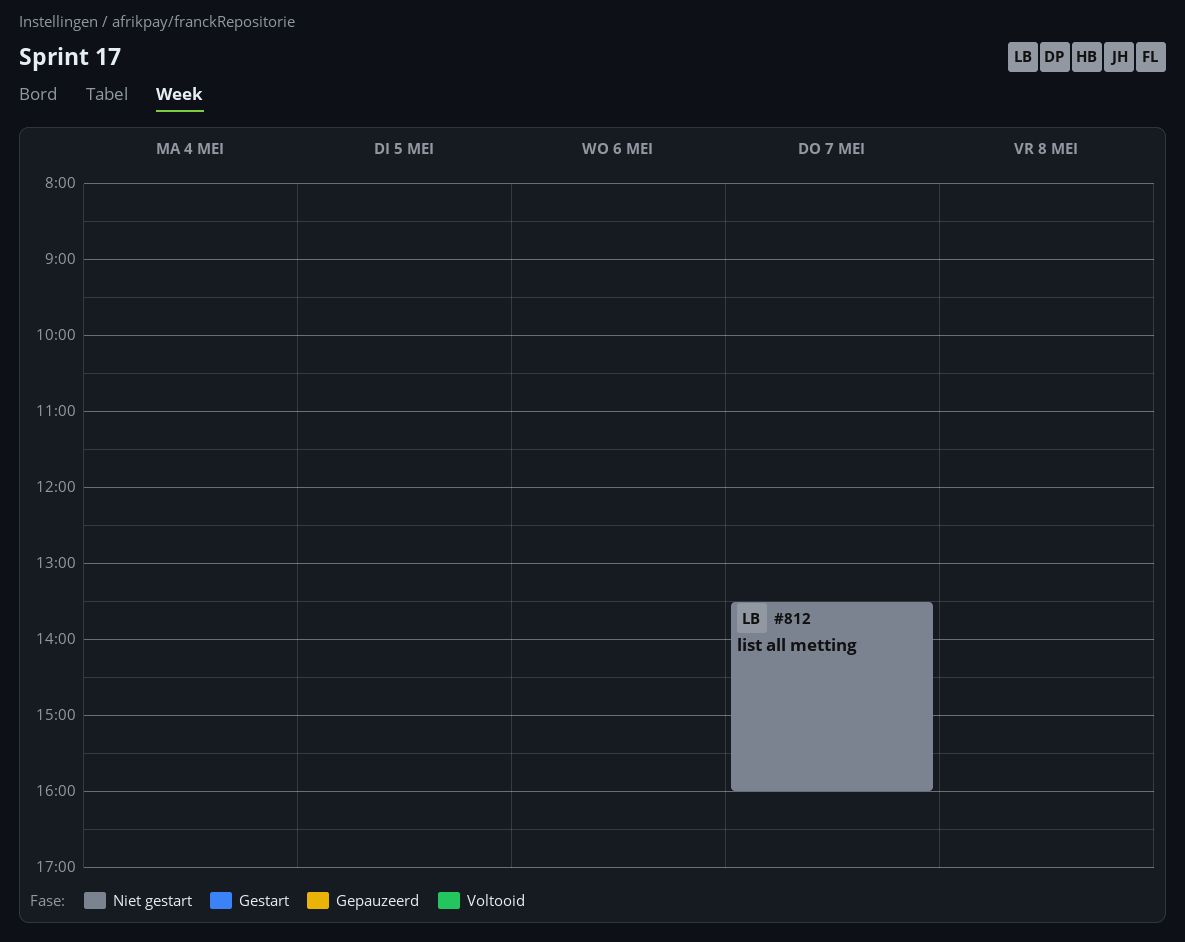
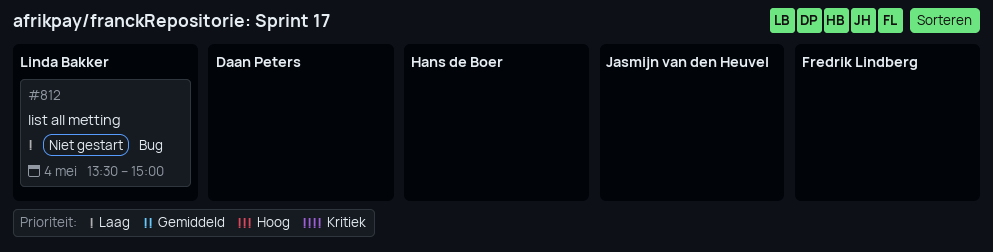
#812, day: May 7 -> May 4
#812, ends: 16:00 -> 15:00

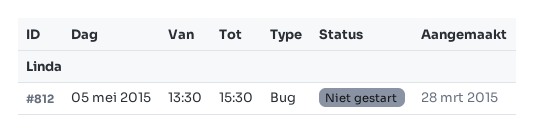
#812, day: May 4 -> May 5
#812, ends: 15:00 -> 15:30

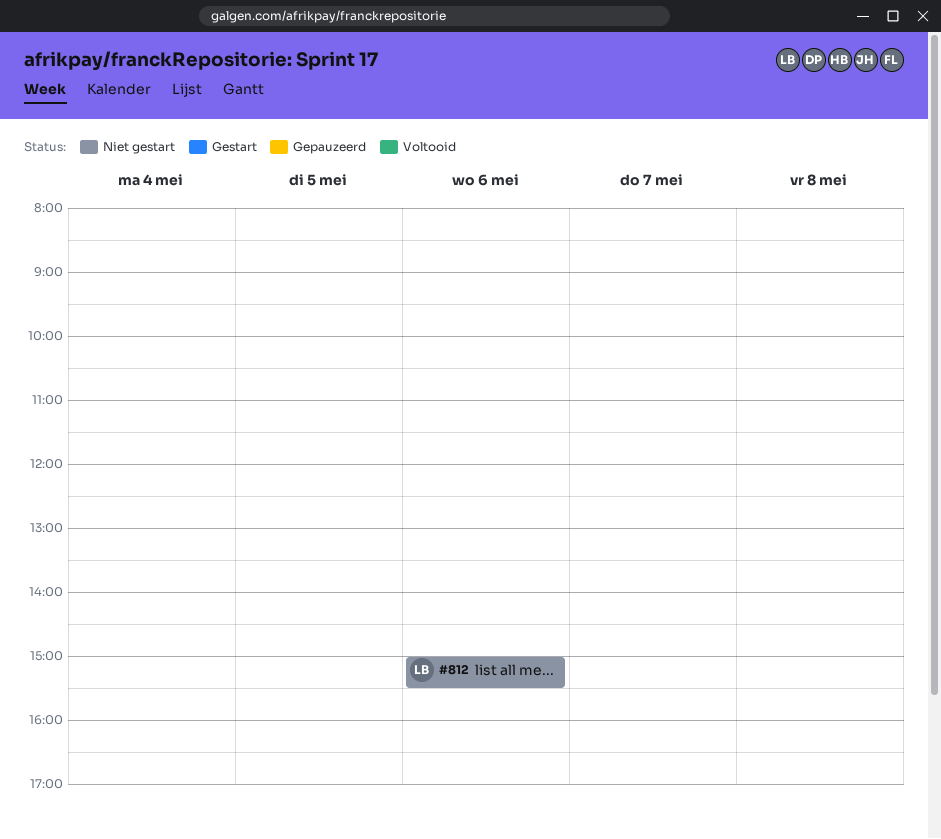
#812, day: May 5 -> May 6
#812, begins: 13:30 -> 15:00

